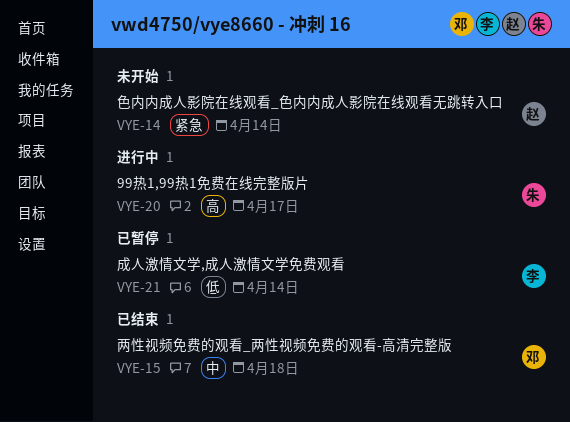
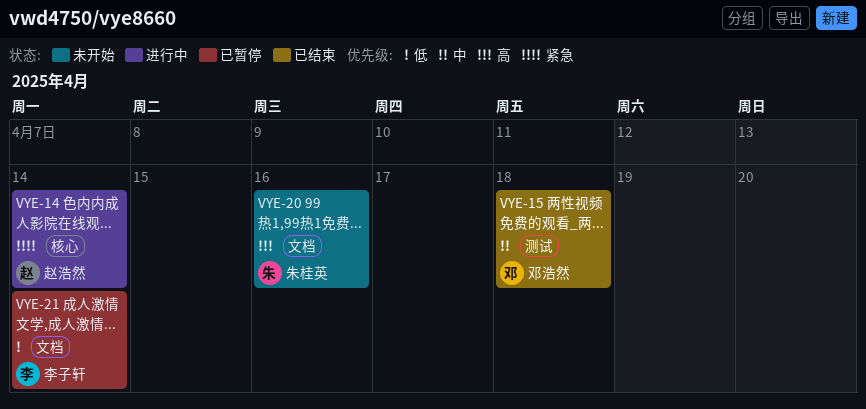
VYE-14, status: 未开始 -> 进行中
VYE-20, status: 进行中 -> 未开始
VYE-20, due: Apr 17 -> Apr 16

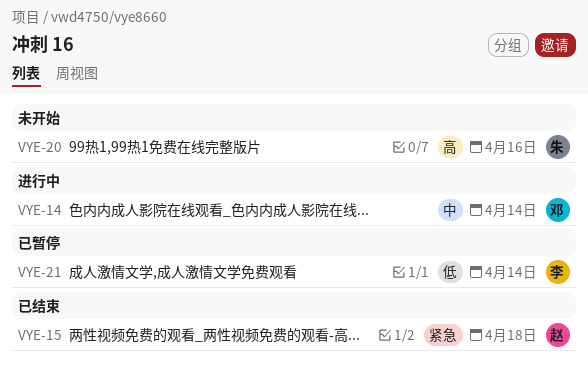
VYE-14, owner: 赵浩然 -> 邓浩然
VYE-14, priority: 紧急 -> 中
VYE-15, owner: 邓浩然 -> 赵浩然
VYE-15, priority: 中 -> 紧急

